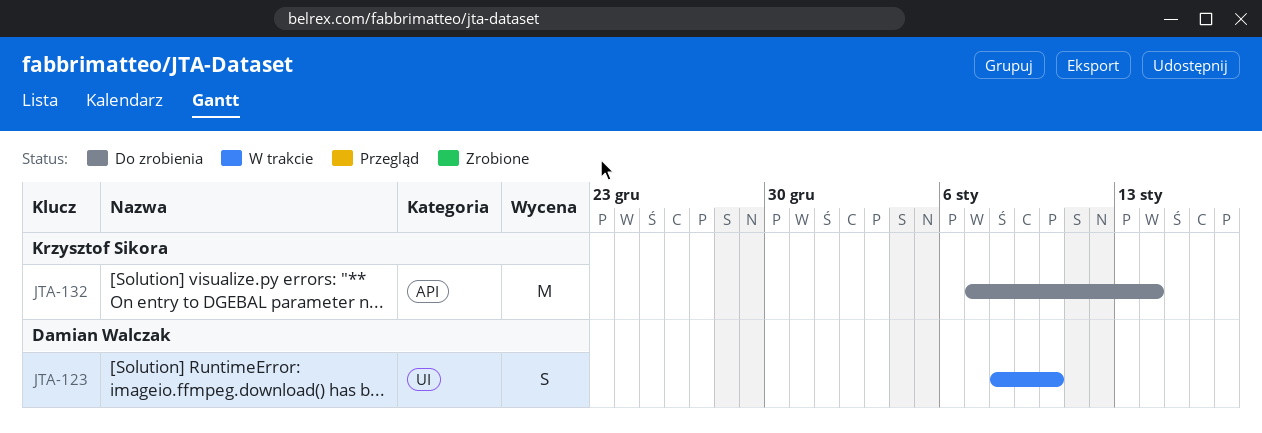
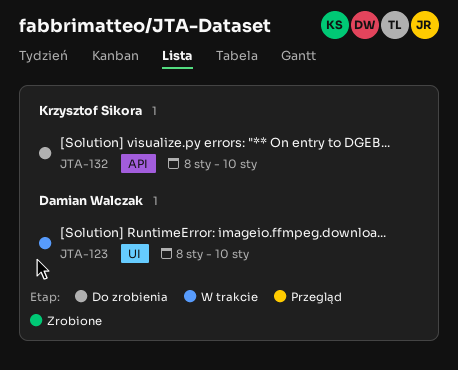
JTA-132, start: Jan 7 -> Jan 8
JTA-132, due: Jan 14 -> Jan 10

